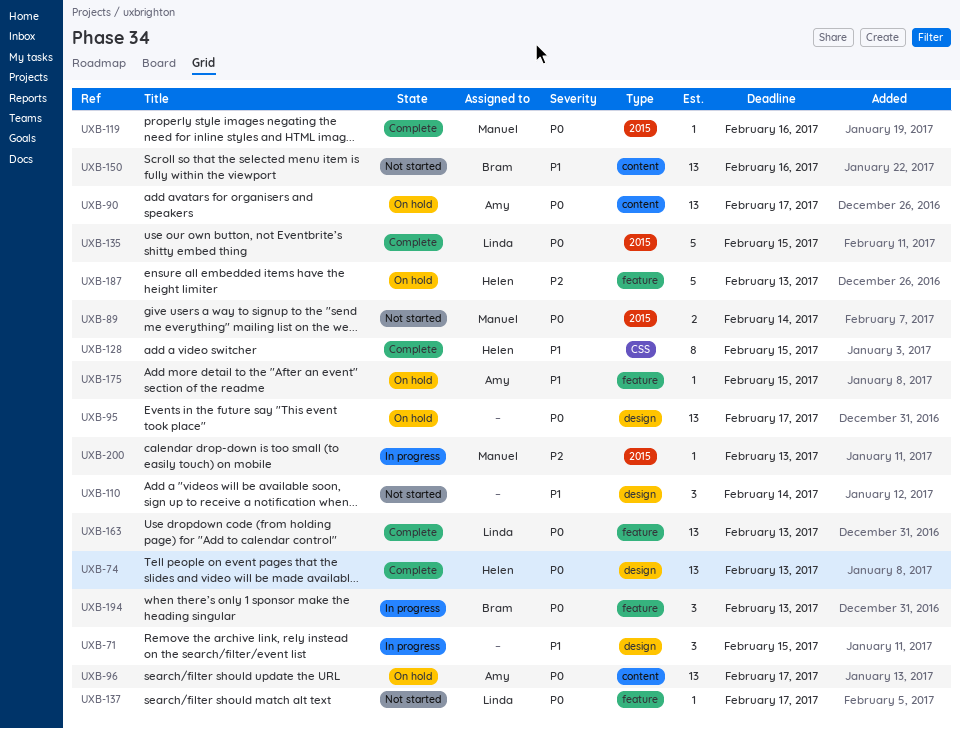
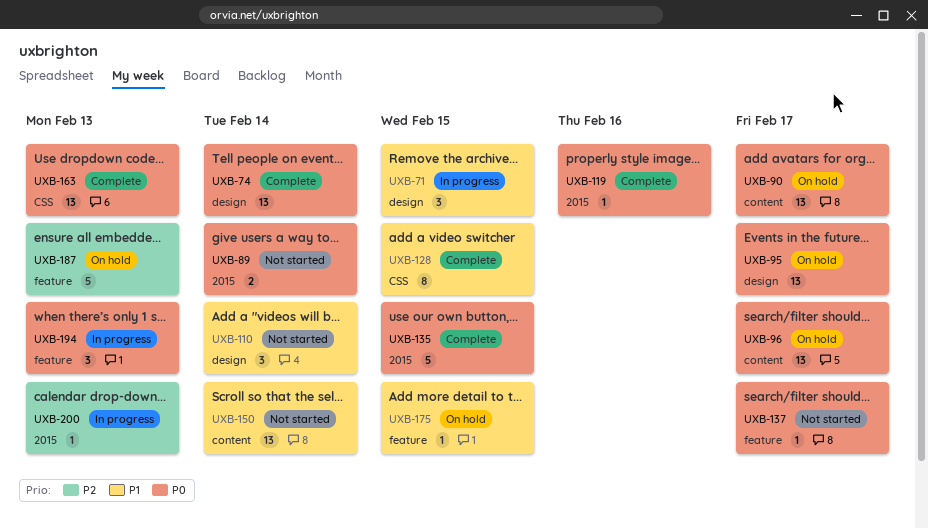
UXB-74, due: Feb 13 -> Feb 14
UXB-150, due: Feb 16 -> Feb 14
UXB-163, label: feature -> CSS

